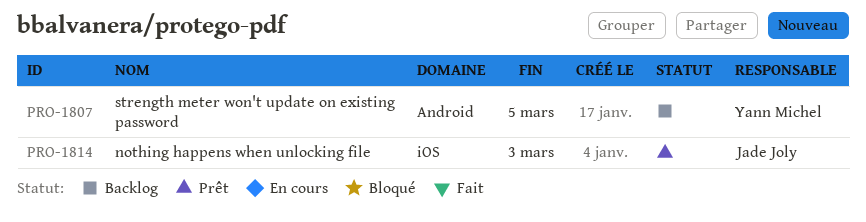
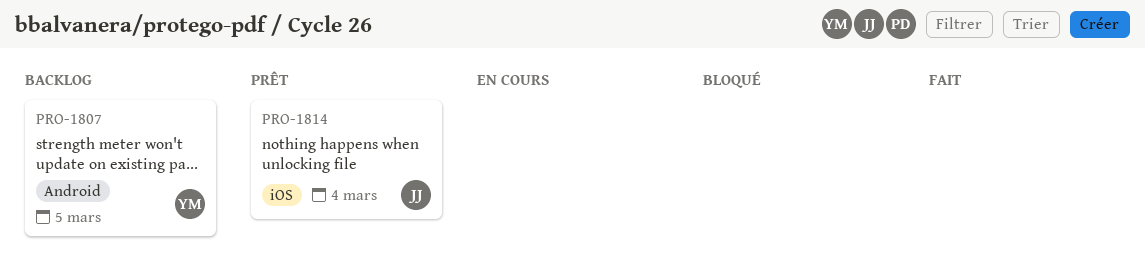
PRO-1814, due: Mar 3 -> Mar 4

